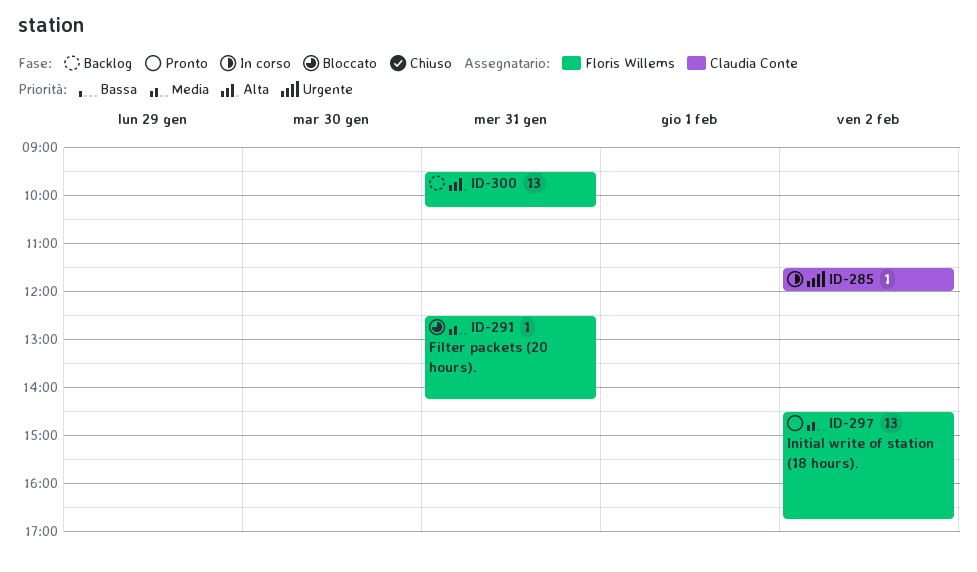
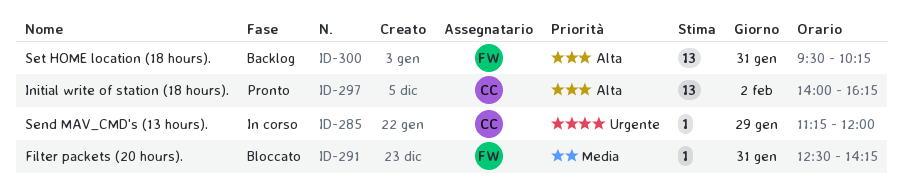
ID-285, day: Feb 2 -> Jan 29
ID-285, begins: 11:30 -> 11:15
ID-297, owner: Floris Willems -> Claudia Conte
ID-297, priority: Media -> Alta
ID-297, begins: 14:30 -> 14:00
ID-297, ends: 16:45 -> 16:15

